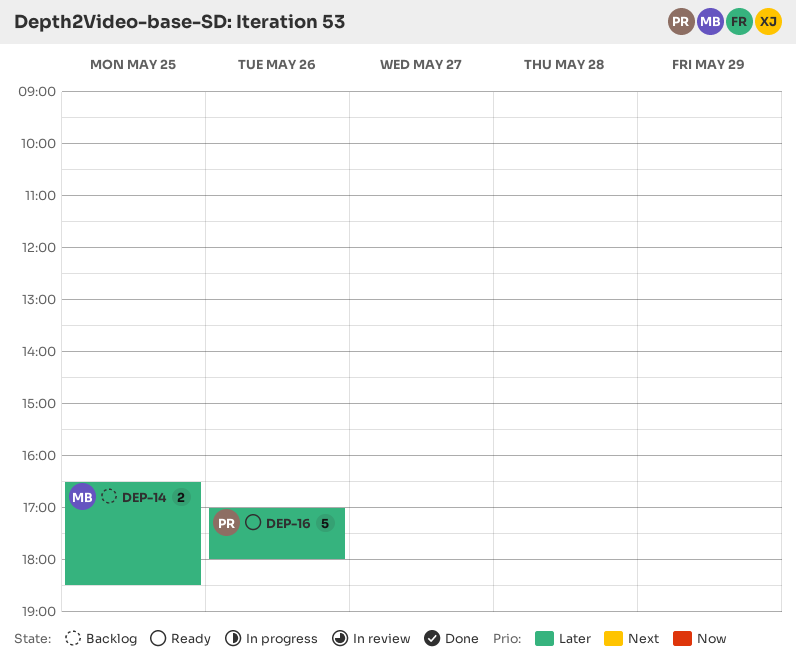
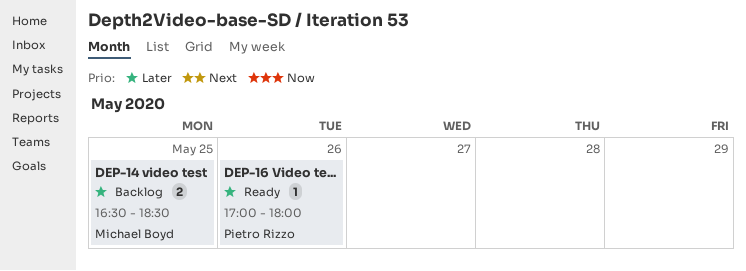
DEP-16, estimate: 5 -> 1

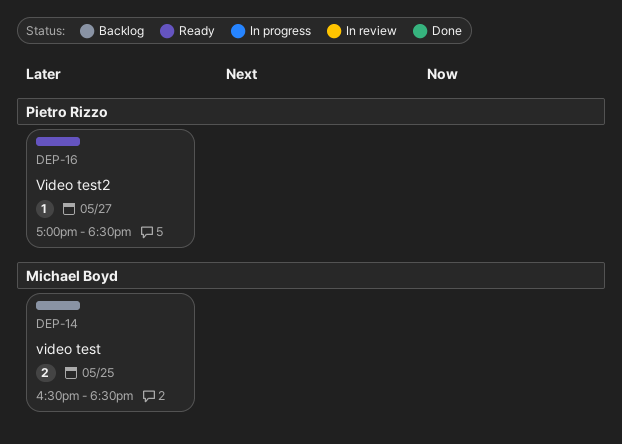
DEP-16, day: May 26 -> May 27
DEP-16, ends: 18:00 -> 18:30

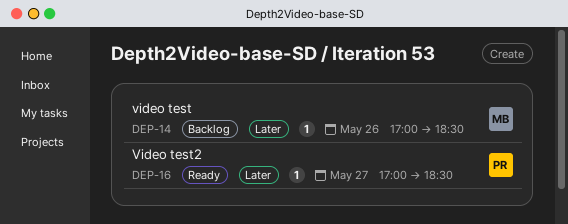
DEP-14, estimate: 2 -> 1
DEP-14, day: May 25 -> May 26
DEP-14, begins: 16:30 -> 17:00

